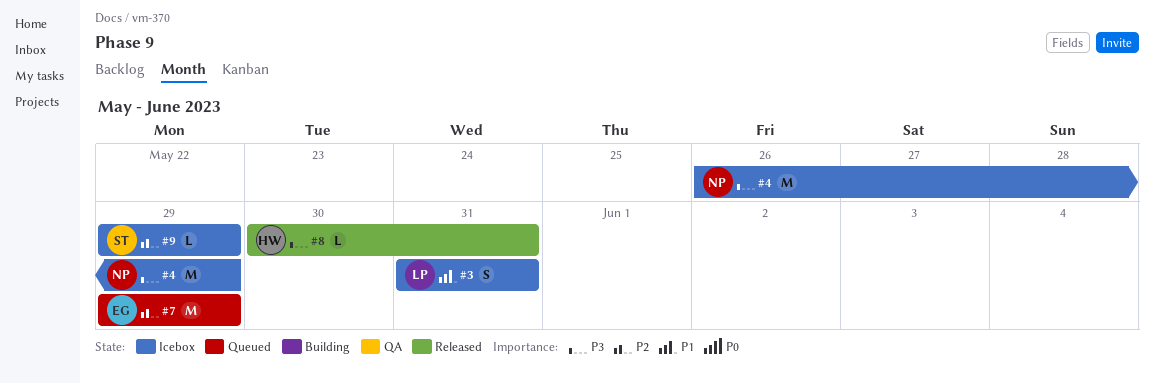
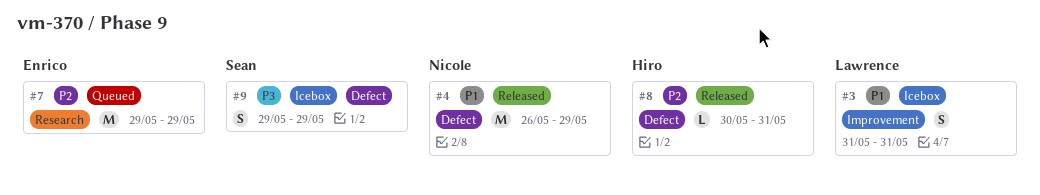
#4, status: Icebox -> Released
#4, priority: P3 -> P1
#8, priority: P3 -> P2
#9, priority: P2 -> P3
#9, estimate: L -> S

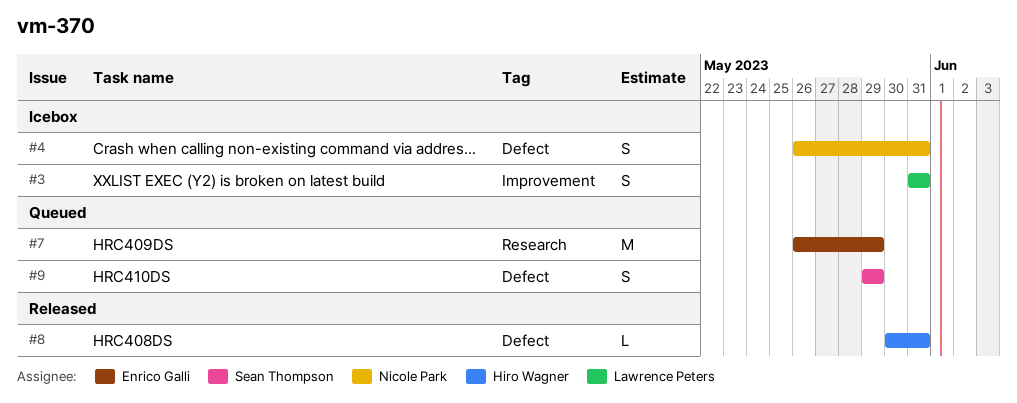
#4, status: Released -> Icebox
#4, estimate: M -> S
#4, due: May 29 -> May 31
#7, start: May 29 -> May 26
#9, status: Icebox -> Queued

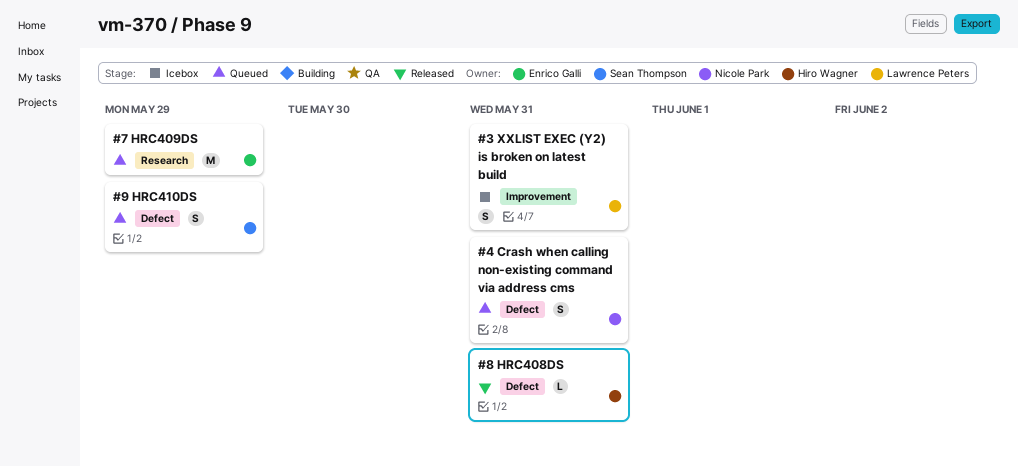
#4, status: Icebox -> Queued

